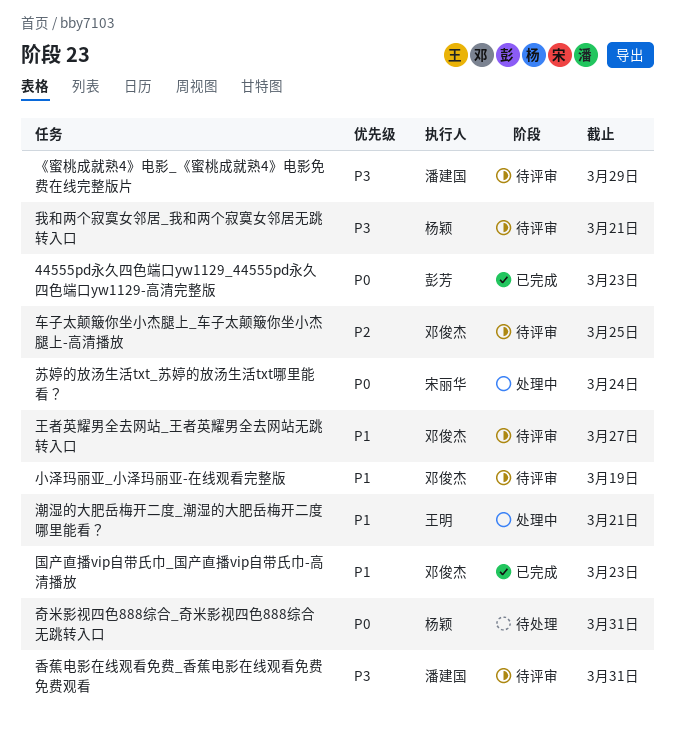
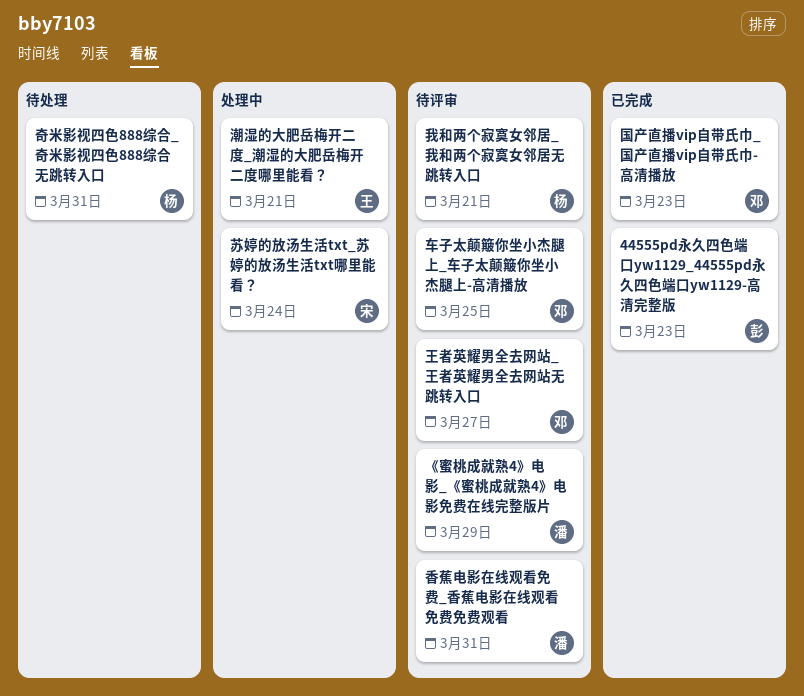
小泽玛丽亚_小泽玛丽亚-在线观看完整版: present -> none

